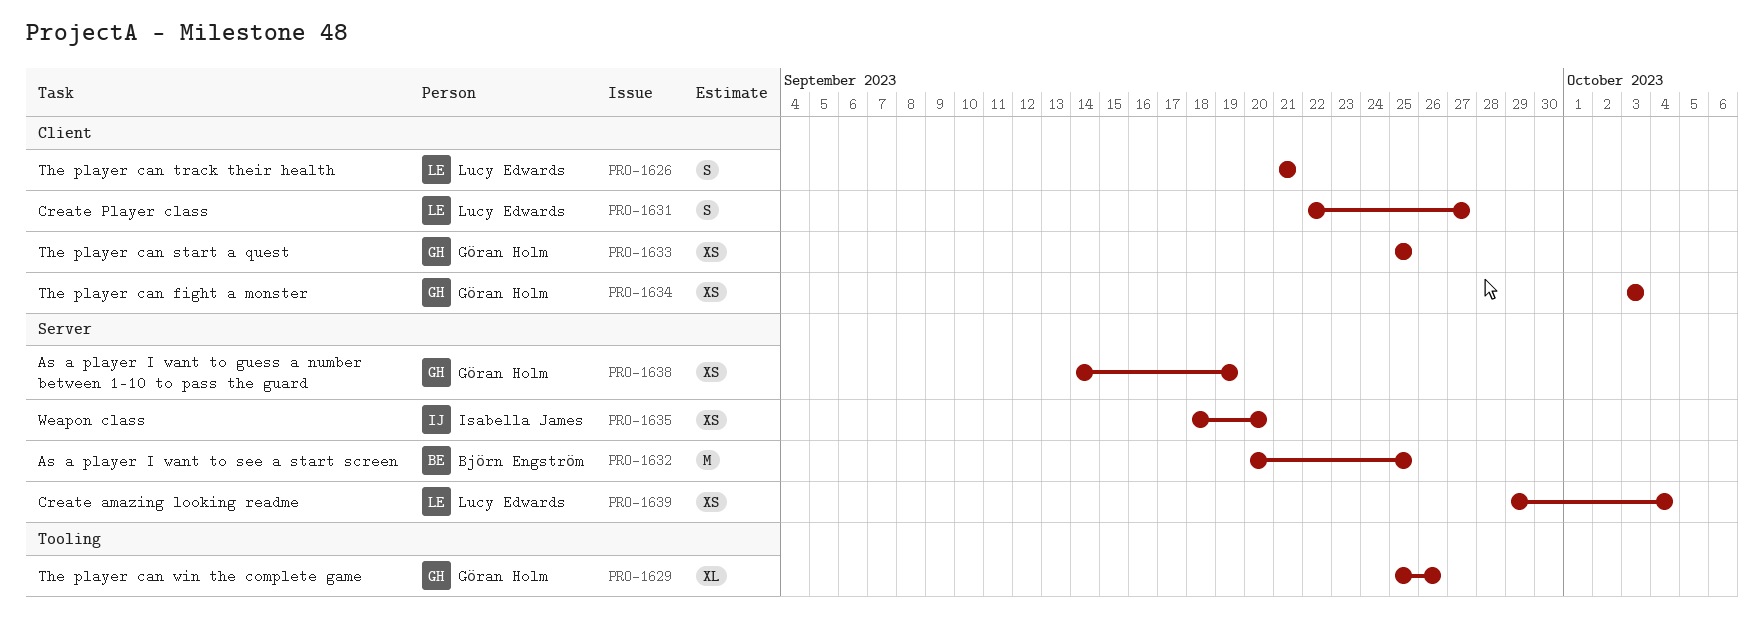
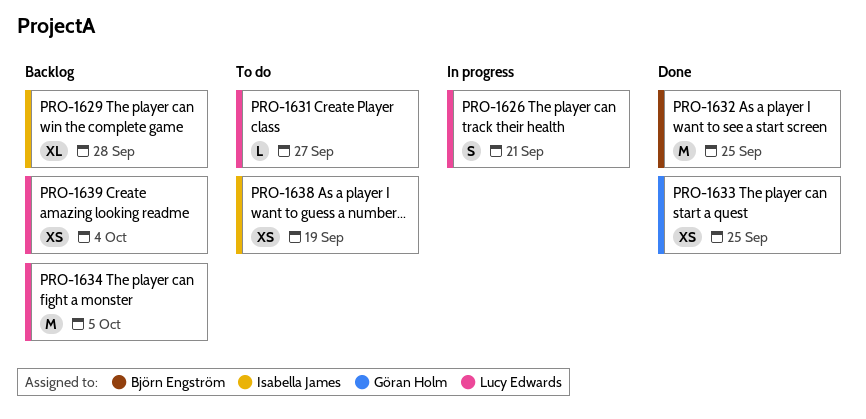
PRO-1629, owner: Göran Holm -> Isabella James
PRO-1629, due: Sep 26 -> Sep 28
PRO-1631, estimate: S -> L
PRO-1634, owner: Göran Holm -> Lucy Edwards
PRO-1634, estimate: XS -> M
PRO-1634, due: Oct 3 -> Oct 5
PRO-1635: present -> none
PRO-1638, owner: Göran Holm -> Isabella James

